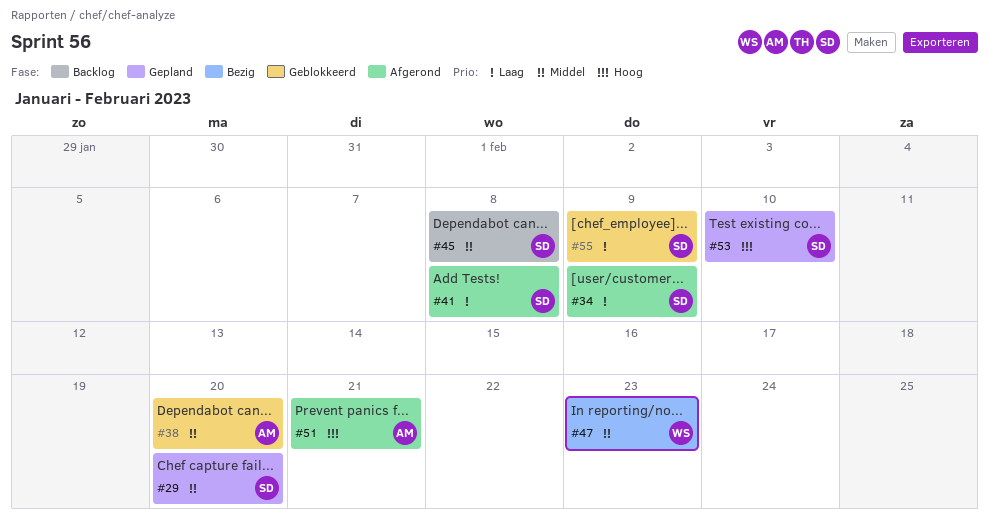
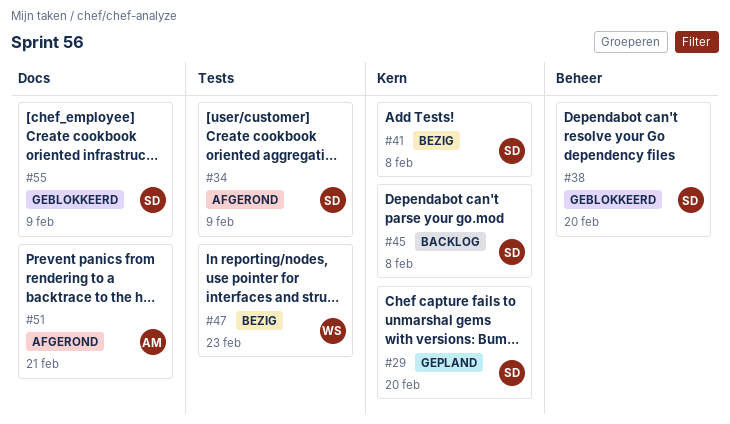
#38, owner: AM -> SD
#41, status: Afgerond -> Bezig
#53: present -> none

